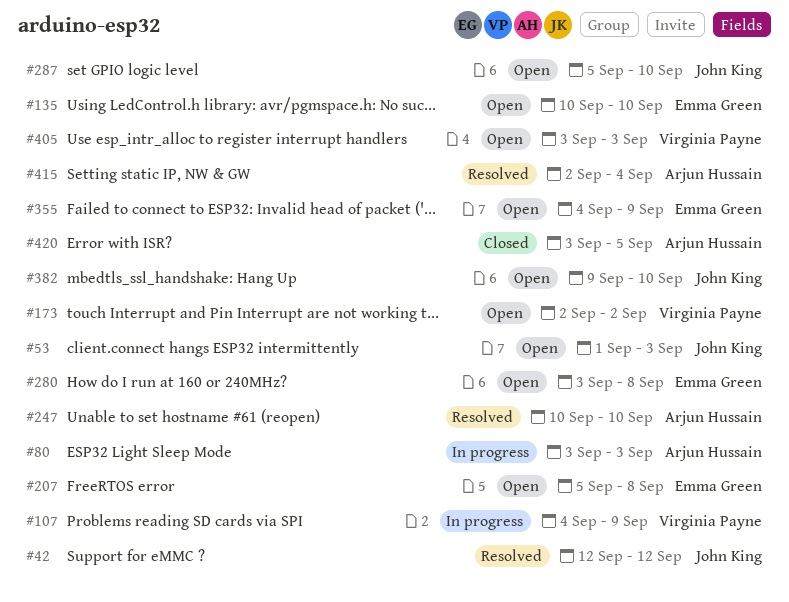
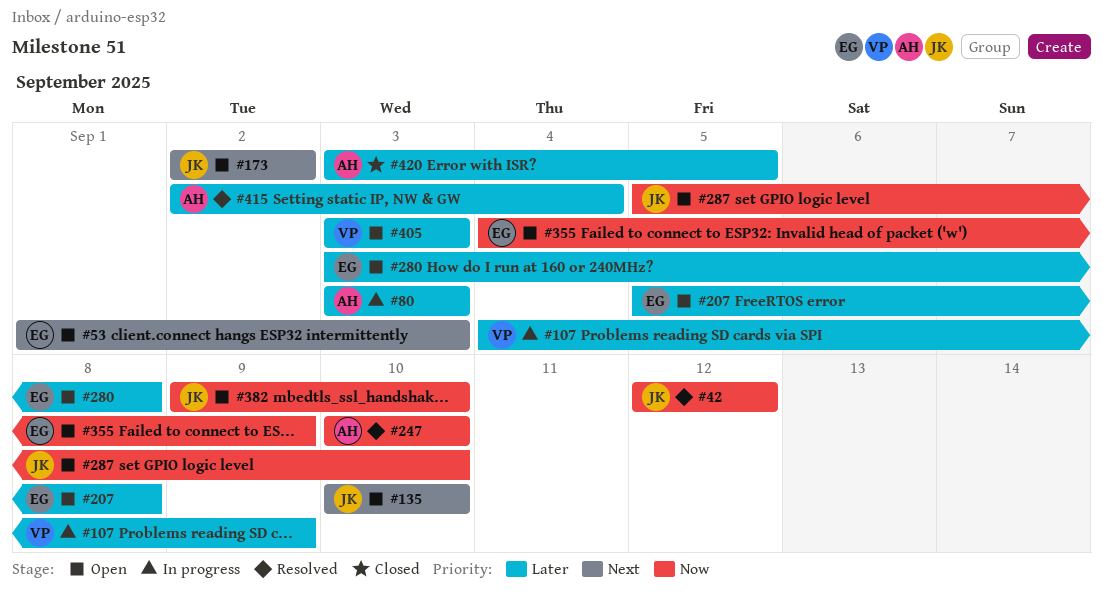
#53, owner: John King -> Emma Green
#135, owner: Emma Green -> John King
#173, owner: Virginia Payne -> John King

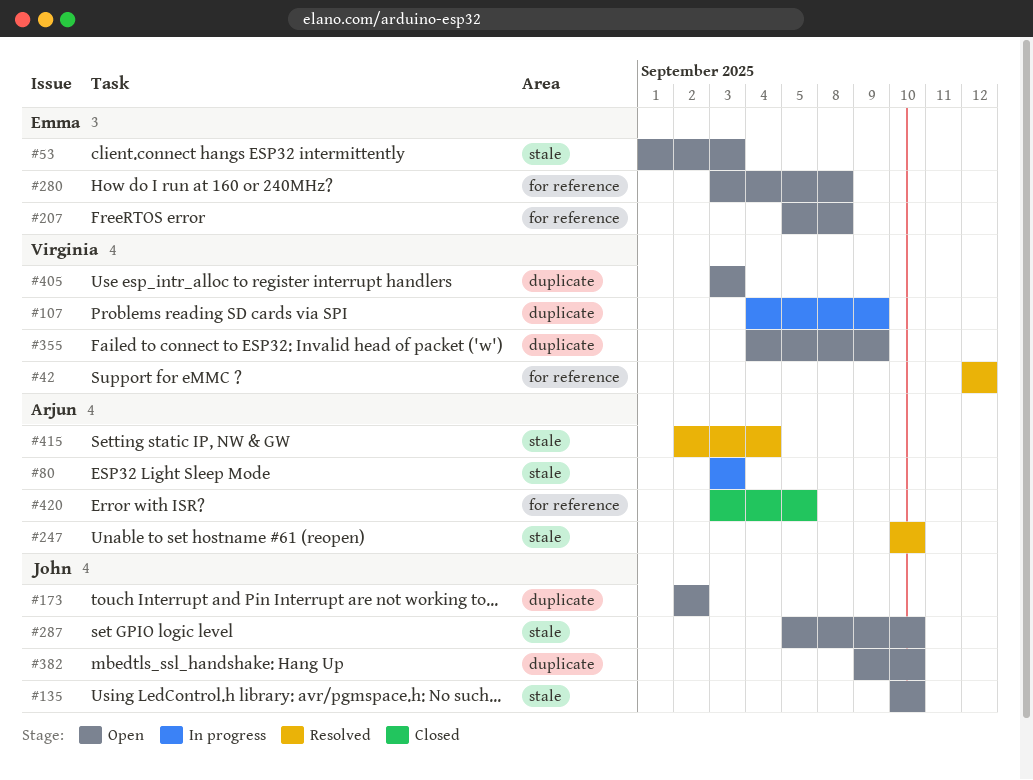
#42, owner: John -> Virginia
#355, owner: Emma -> Virginia

